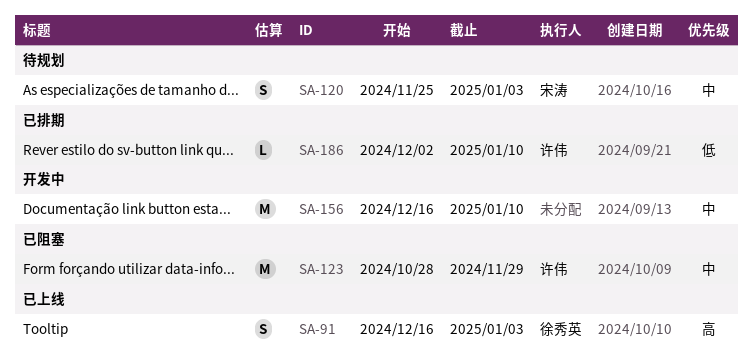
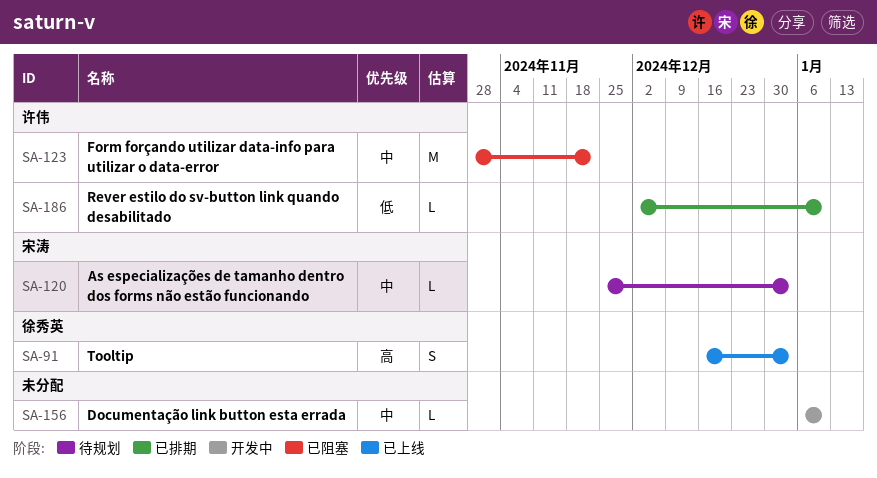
SA-120, estimate: S -> L
SA-123, due: Nov 29 -> Nov 22
SA-156, estimate: M -> L
SA-156, start: Dec 16 -> Jan 6

